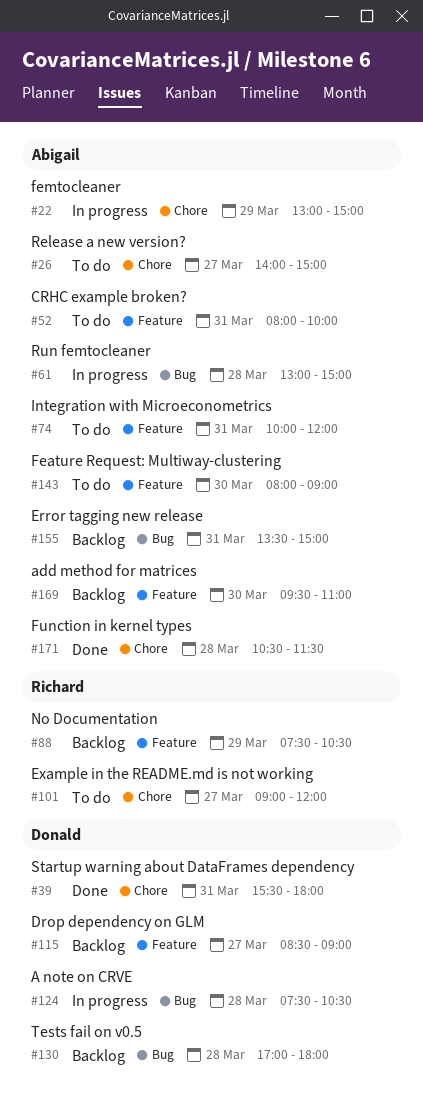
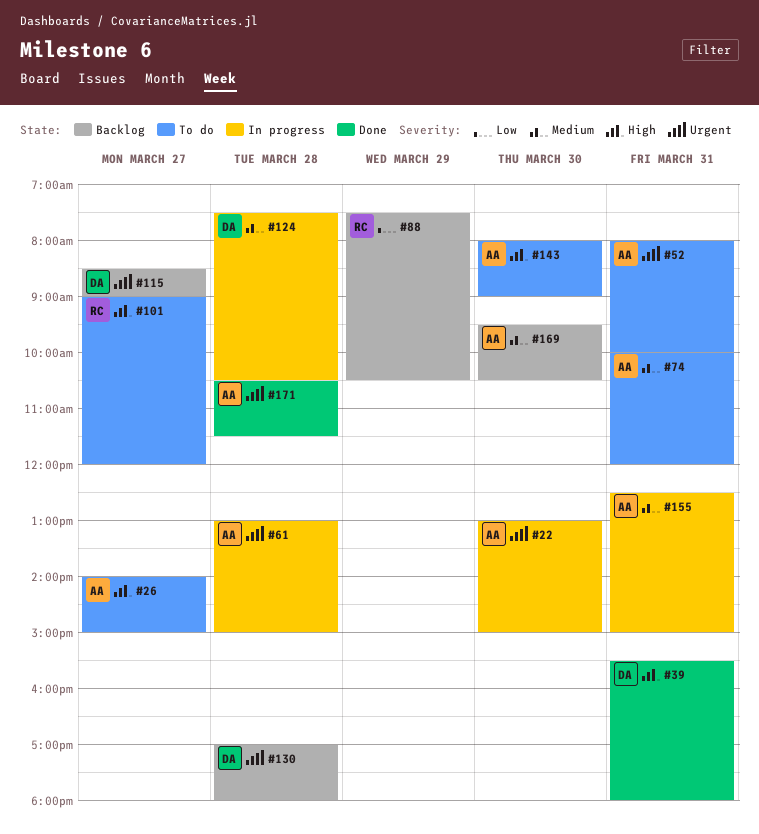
#22, day: Mar 29 -> Mar 30
#155, status: Backlog -> In progress
#155, begins: 13:30 -> 12:30
#169, ends: 11:00 -> 10:30

